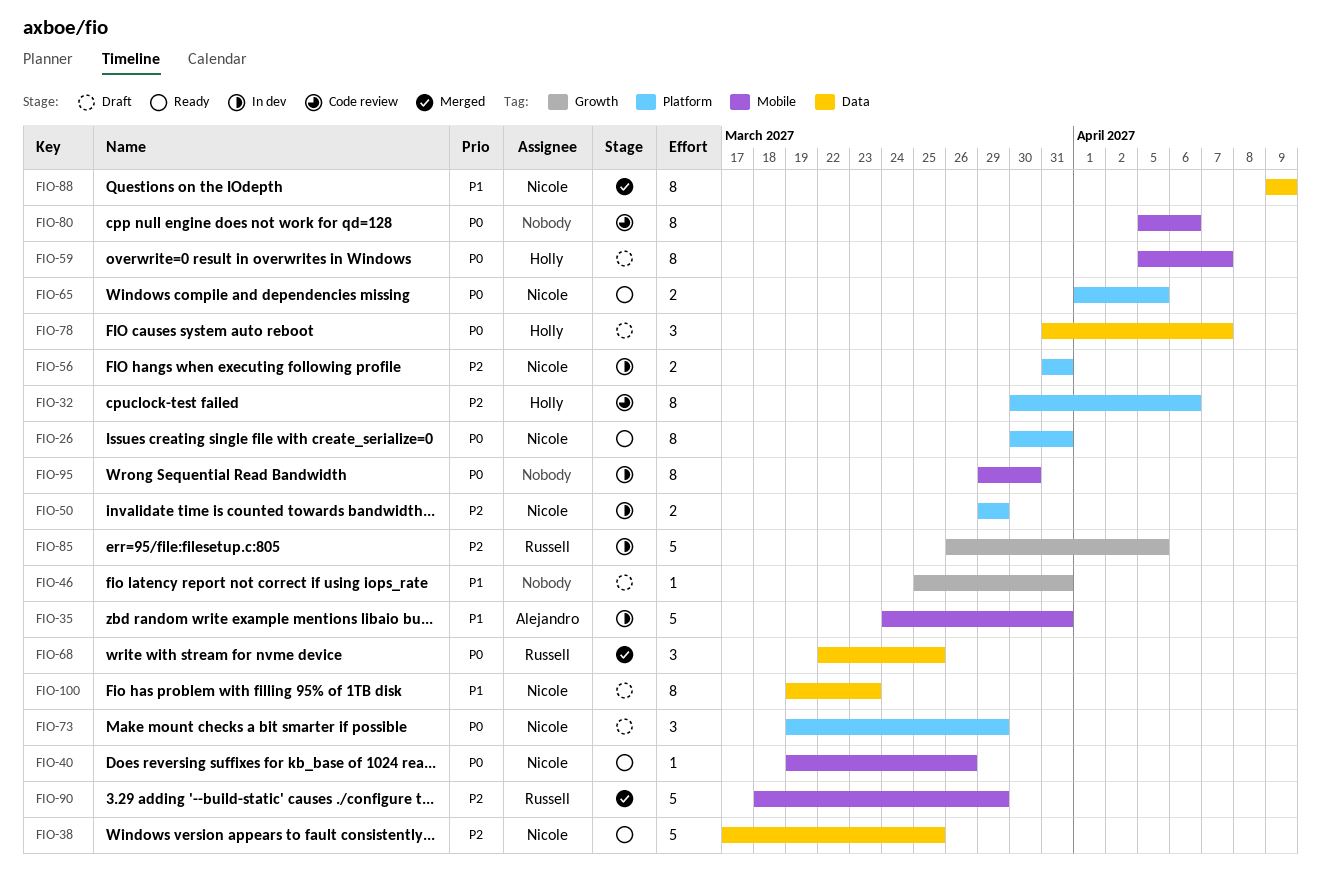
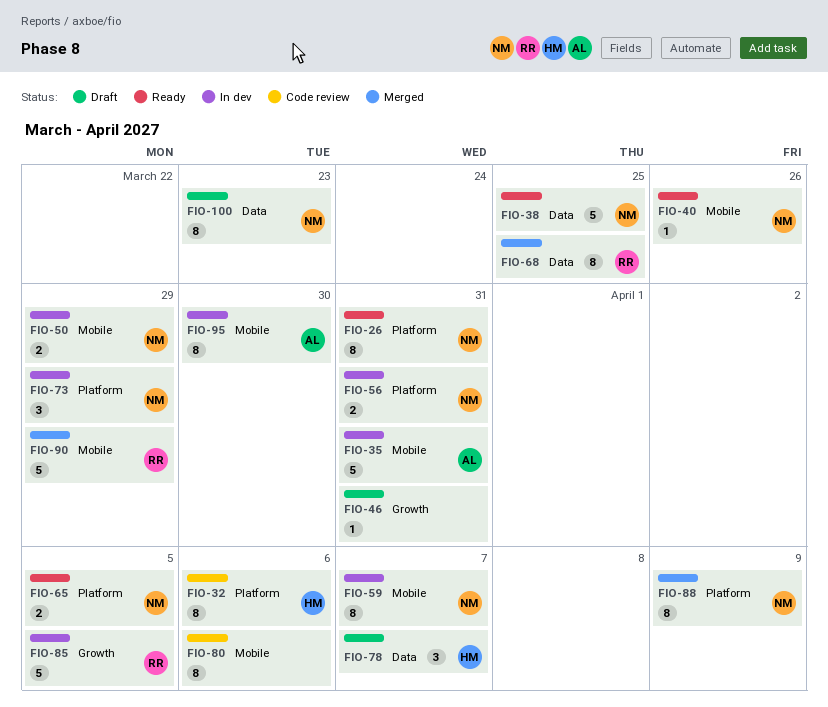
FIO-50, label: Platform -> Mobile
FIO-59, status: Draft -> In dev
FIO-59, owner: Holly -> Nicole
FIO-68, estimate: 3 -> 8
FIO-73, status: Draft -> In dev
FIO-88, label: Data -> Platform
FIO-95, owner: none -> Alejandro

